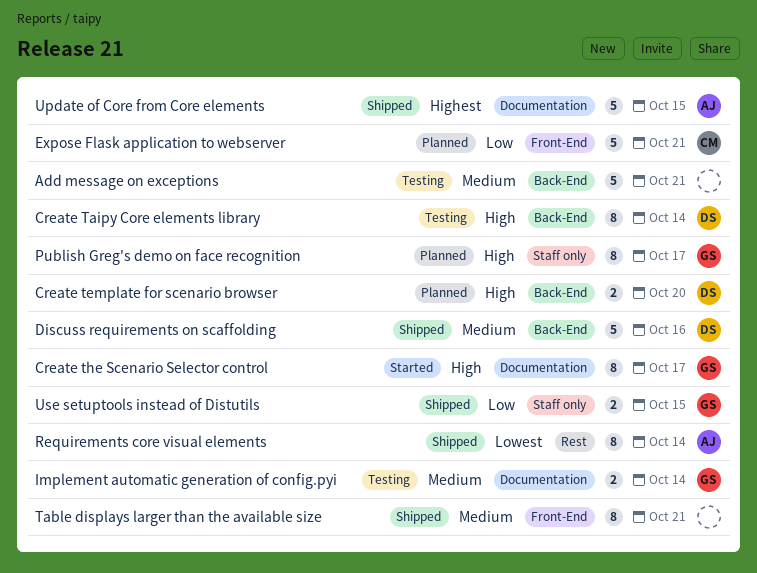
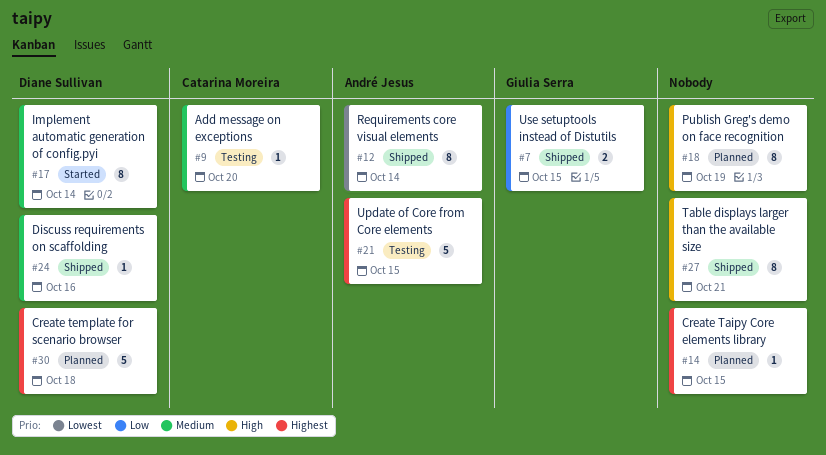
Add message on exceptions, owner: none -> Catarina Moreira
Add message on exceptions, estimate: 5 -> 1
Add message on exceptions, due: Oct 21 -> Oct 20
Create Taipy Core elements library, status: Testing -> Planned
Create Taipy Core elements library, owner: Diane Sullivan -> none
Create Taipy Core elements library, priority: High -> Highest
Create Taipy Core elements library, estimate: 8 -> 1
Create Taipy Core elements library, due: Oct 14 -> Oct 15
Create template for scenario browser, priority: High -> Highest
Create template for scenario browser, estimate: 2 -> 5
Create template for scenario browser, due: Oct 20 -> Oct 18
Create the Scenario Selector control: present -> none
Discuss requirements on scaffolding, estimate: 5 -> 1
Expose Flask application to webserver: present -> none
Implement automatic generation of config.pyi, status: Testing -> Started
Implement automatic generation of config.pyi, owner: Giulia Serra -> Diane Sullivan
Implement automatic generation of config.pyi, estimate: 2 -> 8
Publish Greg's demo on face recognition, owner: Giulia Serra -> none
Publish Greg's demo on face recognition, due: Oct 17 -> Oct 19
Table displays larger than the available size, priority: Medium -> High
Update of Core from Core elements, status: Shipped -> Testing

